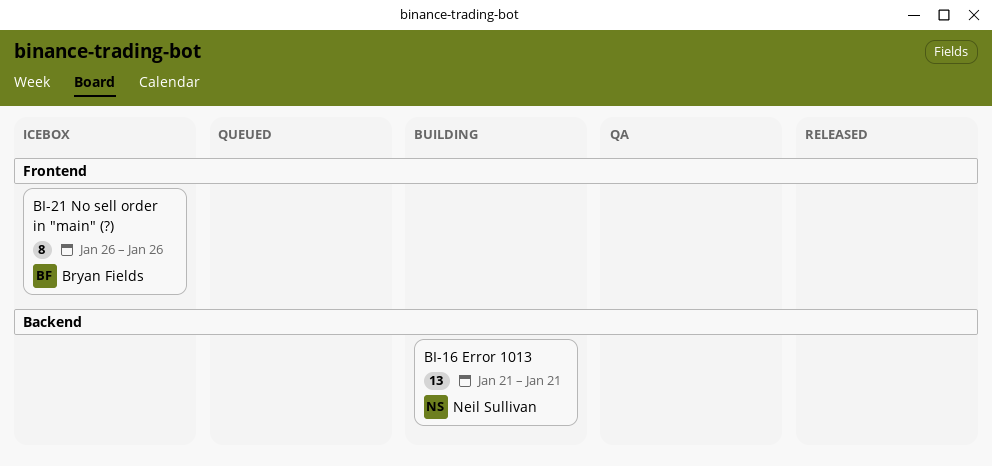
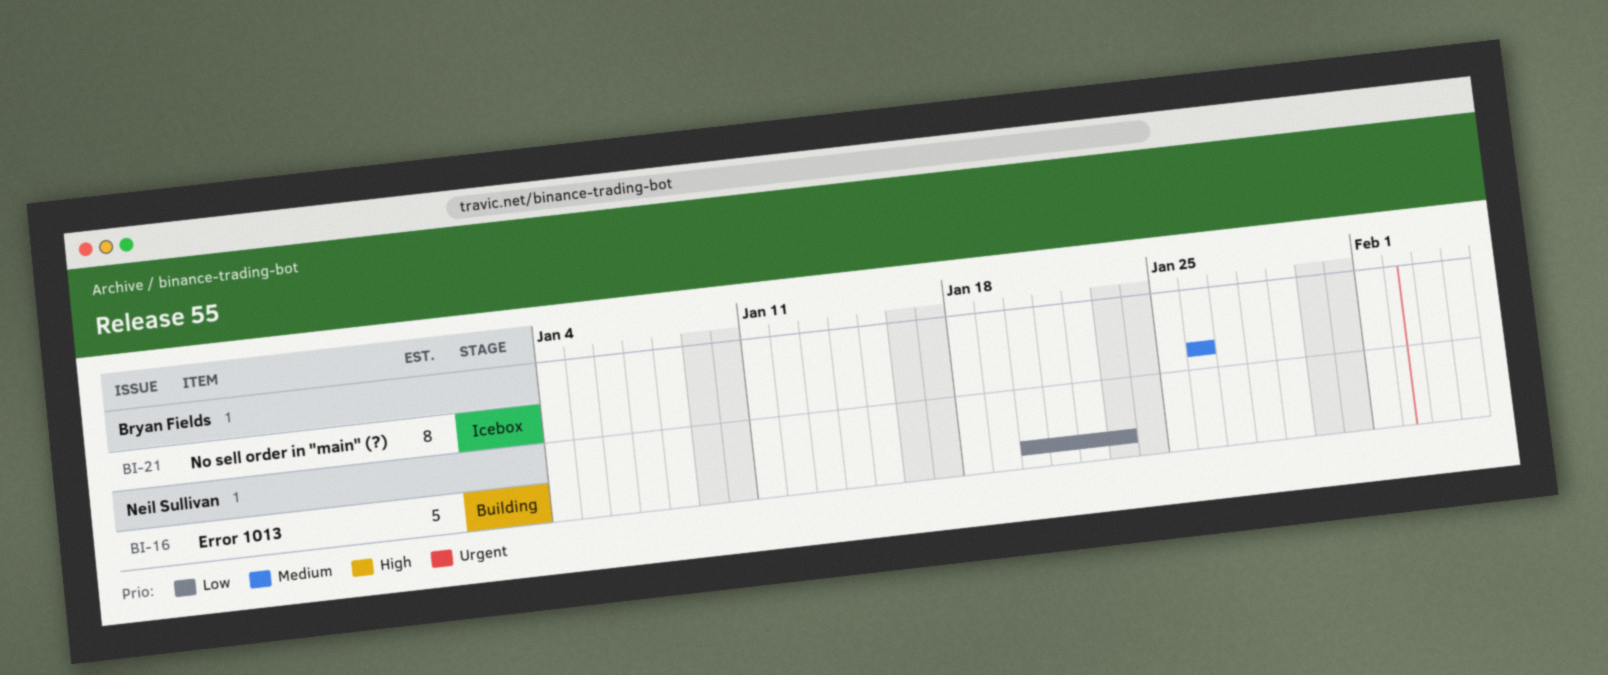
BI-16, estimate: 13 -> 5
BI-16, start: Jan 21 -> Jan 20
BI-16, due: Jan 21 -> Jan 23

